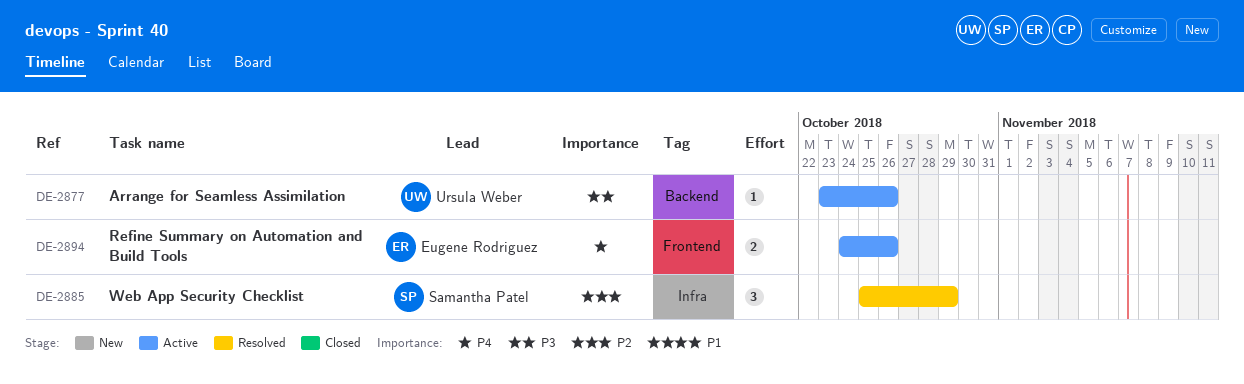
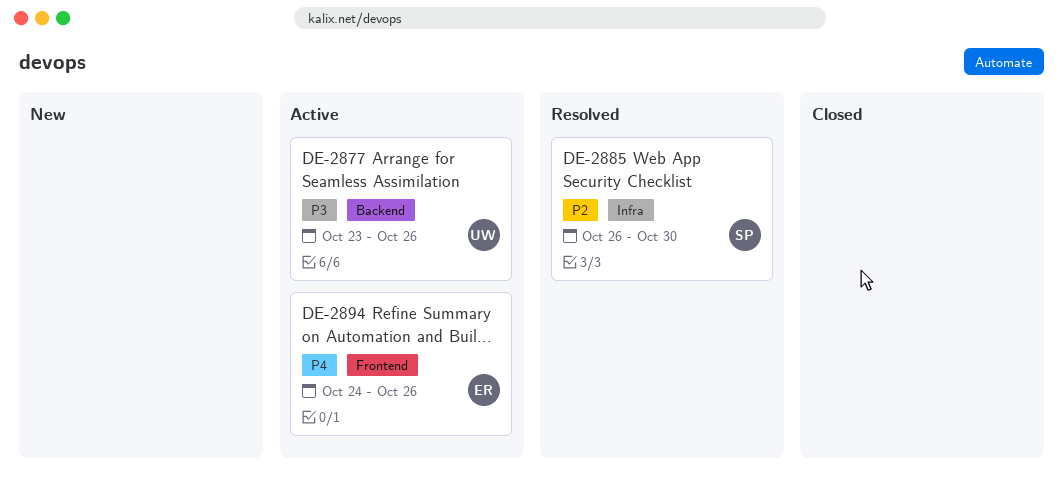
DE-2885, start: Oct 25 -> Oct 26
DE-2885, due: Oct 29 -> Oct 30

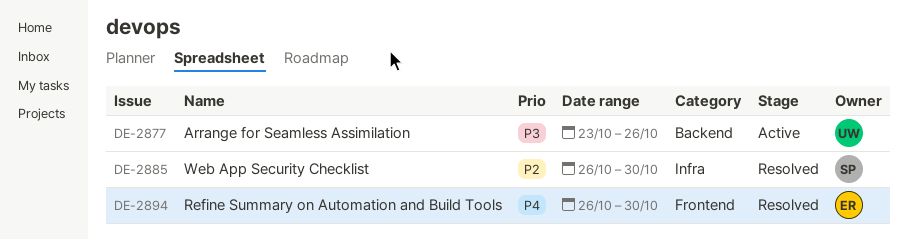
DE-2894, status: Active -> Resolved
DE-2894, start: Oct 24 -> Oct 26
DE-2894, due: Oct 26 -> Oct 30

